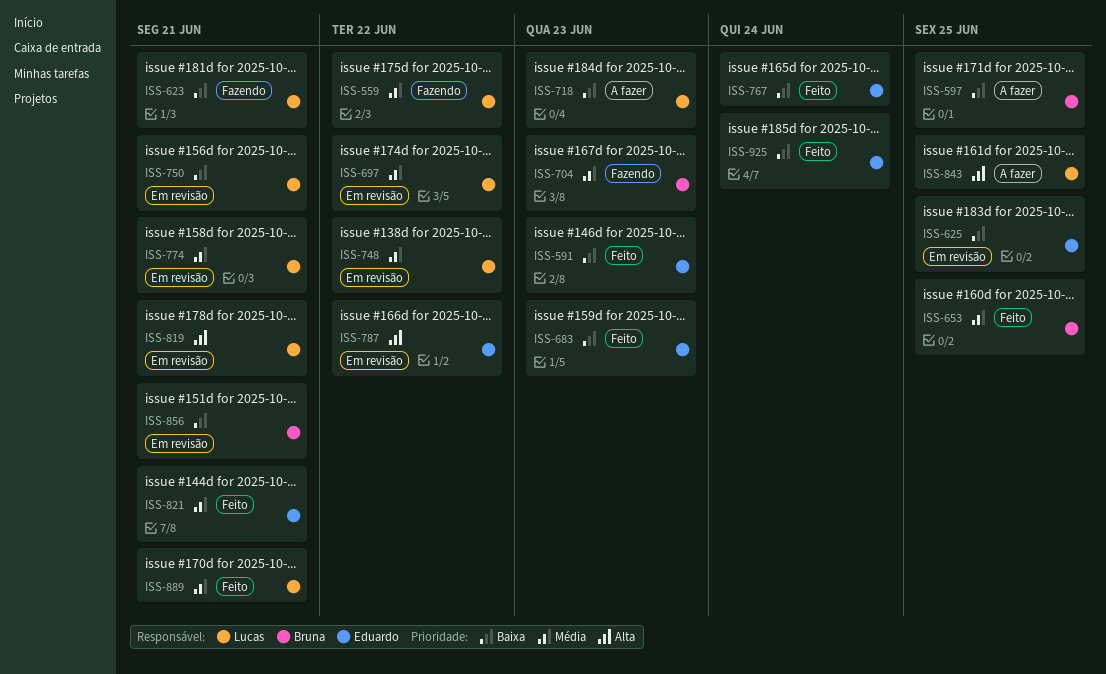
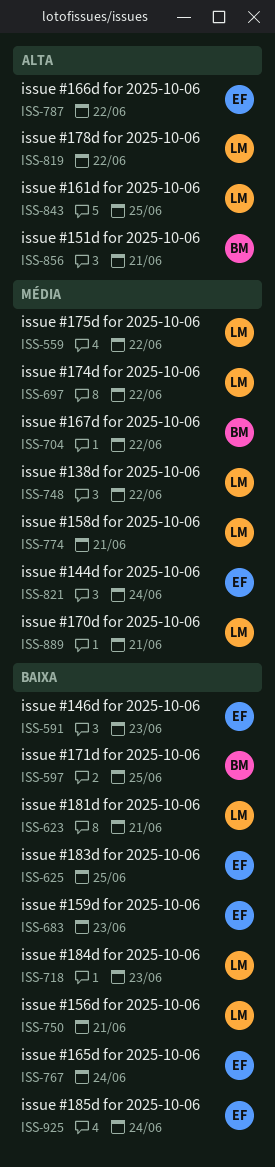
ISS-653: present -> none
ISS-704, due: Jun 23 -> Jun 22
ISS-819, due: Jun 21 -> Jun 22
ISS-821, due: Jun 21 -> Jun 24
ISS-856, priority: Baixa -> Alta

